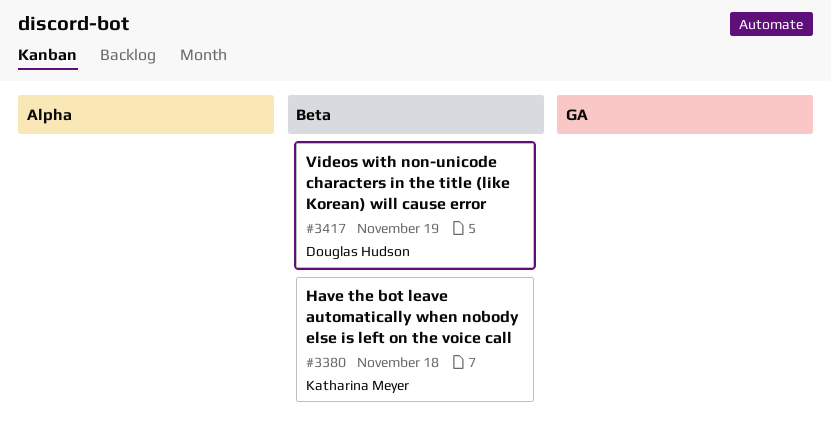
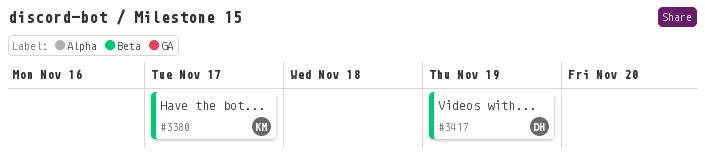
#3380, due: Nov 18 -> Nov 17

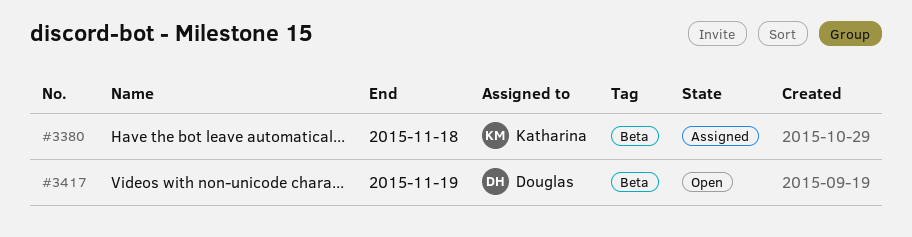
#3380, due: Nov 17 -> Nov 18

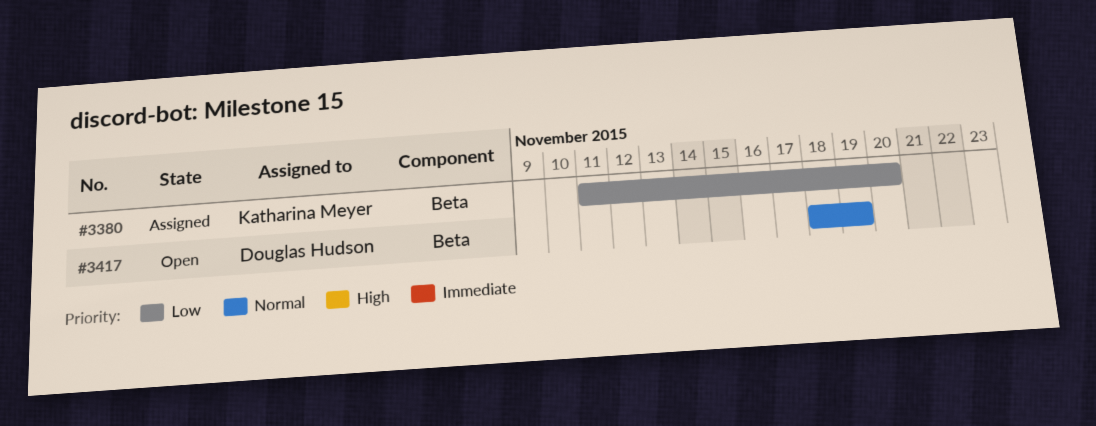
#3380, due: Nov 18 -> Nov 20

